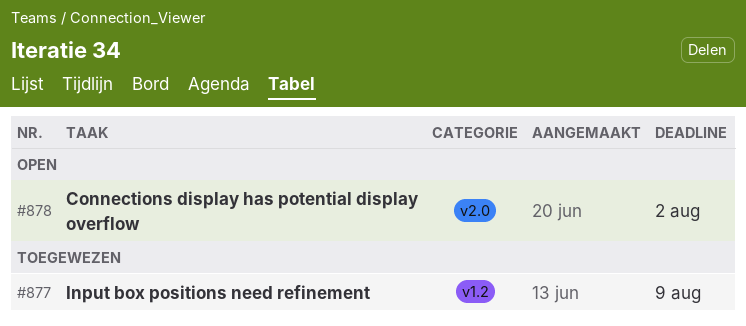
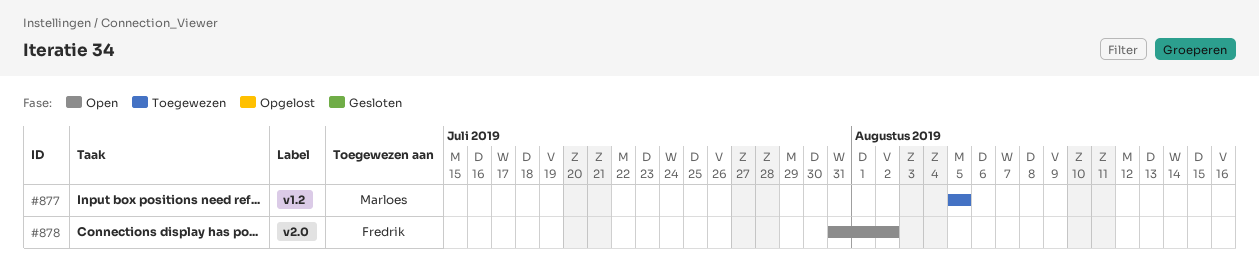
#877, due: Aug 9 -> Aug 5

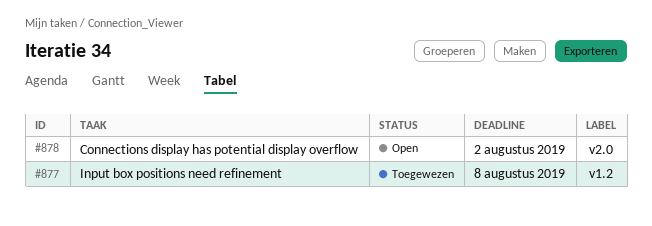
#877, due: Aug 5 -> Aug 8

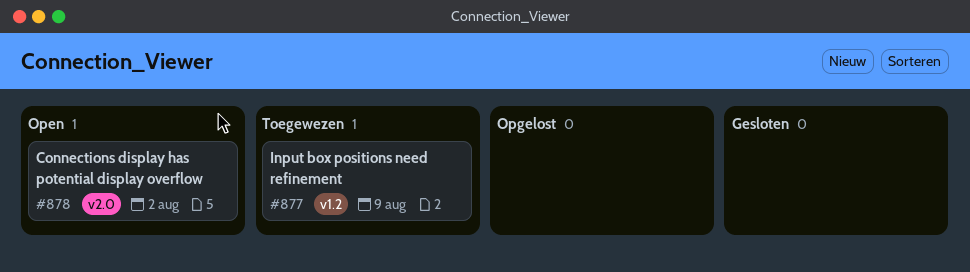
#877, due: Aug 8 -> Aug 9

